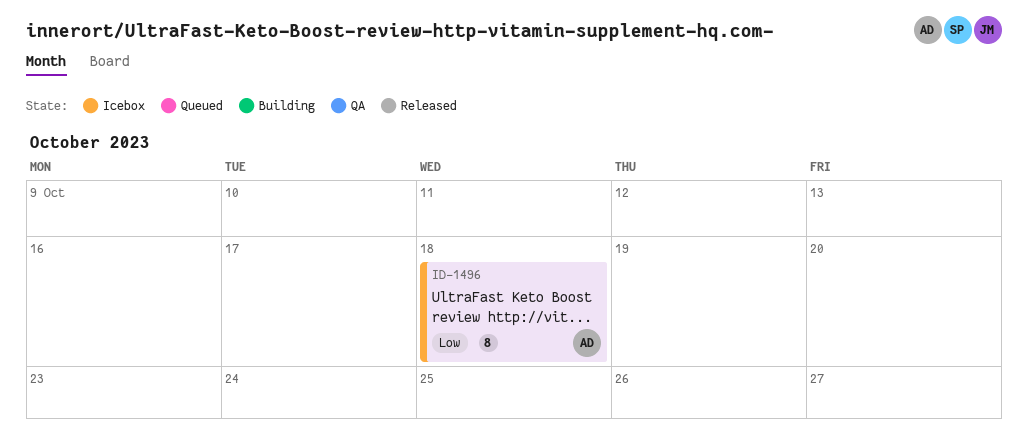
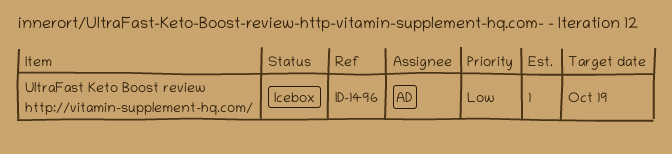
ID-1496, estimate: 8 -> 1
ID-1496, due: Oct 18 -> Oct 19

